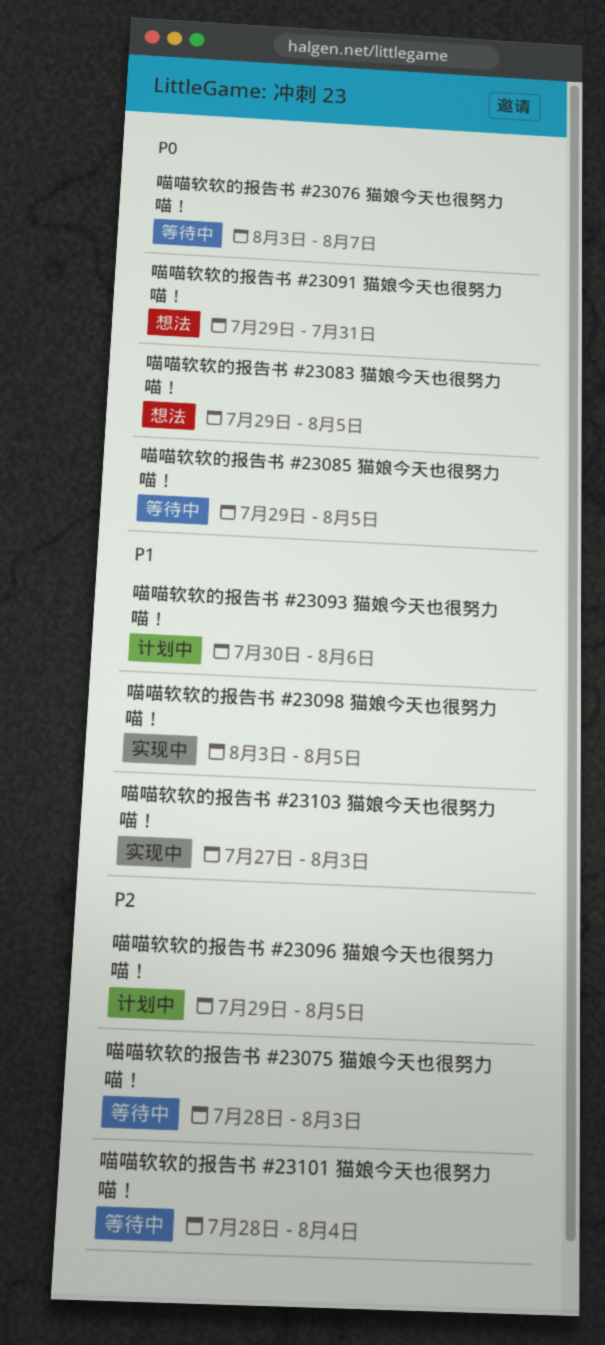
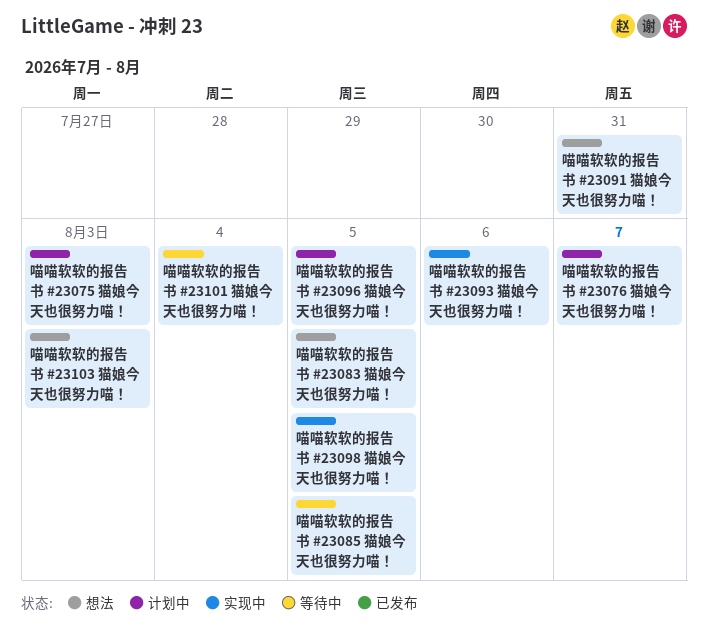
喵喵软软的报告书 #23075 猫娘今天也很努力喵！, status: 等待中 -> 计划中
喵喵软软的报告书 #23076 猫娘今天也很努力喵！, status: 等待中 -> 计划中
喵喵软软的报告书 #23093 猫娘今天也很努力喵！, status: 计划中 -> 实现中
喵喵软软的报告书 #23103 猫娘今天也很努力喵！, status: 实现中 -> 想法

